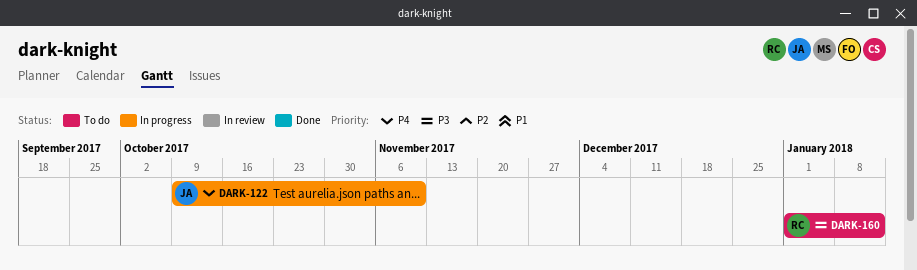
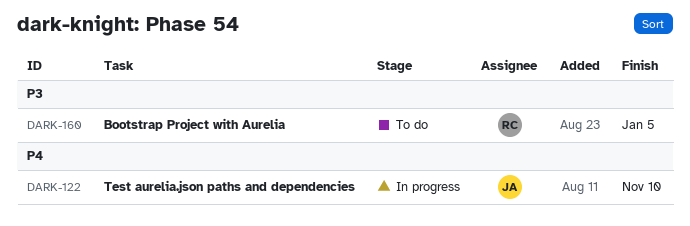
DARK-160, due: Jan 12 -> Jan 5

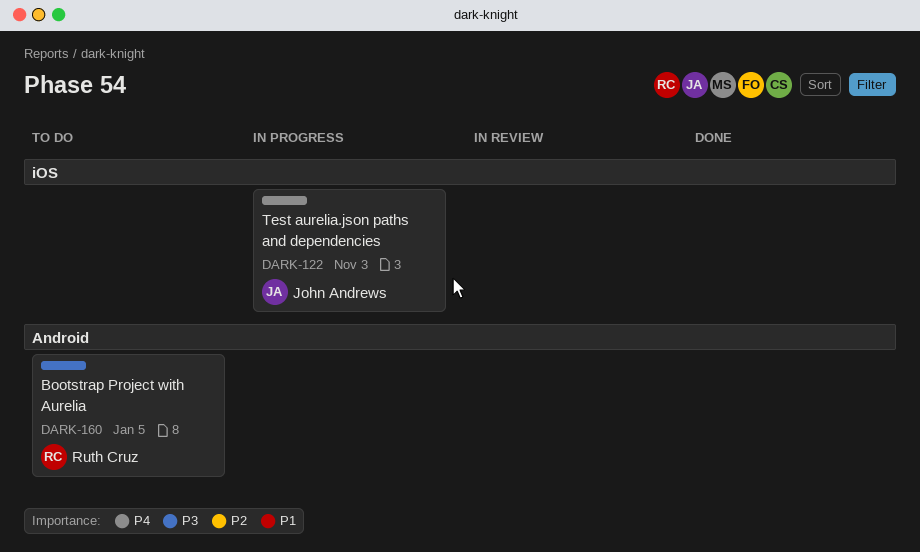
DARK-122, due: Nov 10 -> Nov 3

